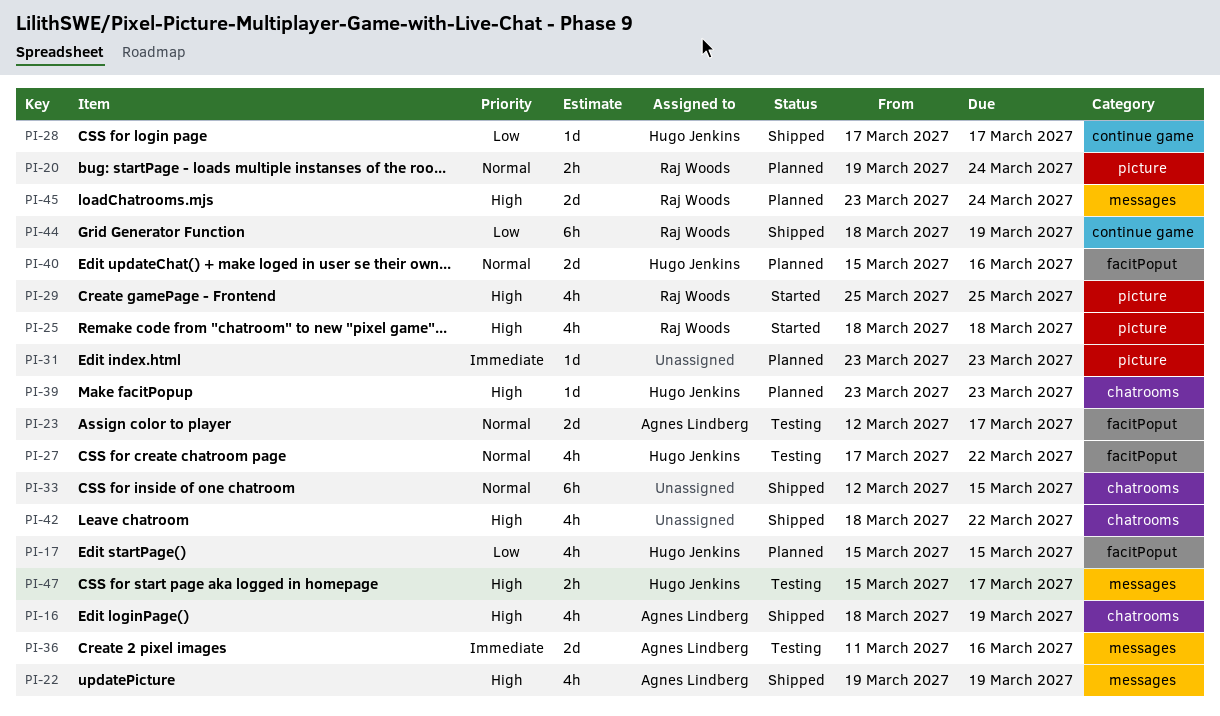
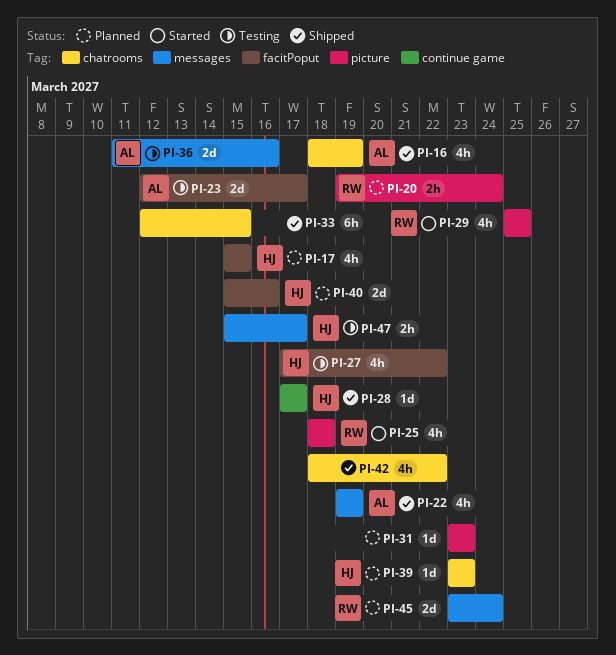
PI-44: present -> none

